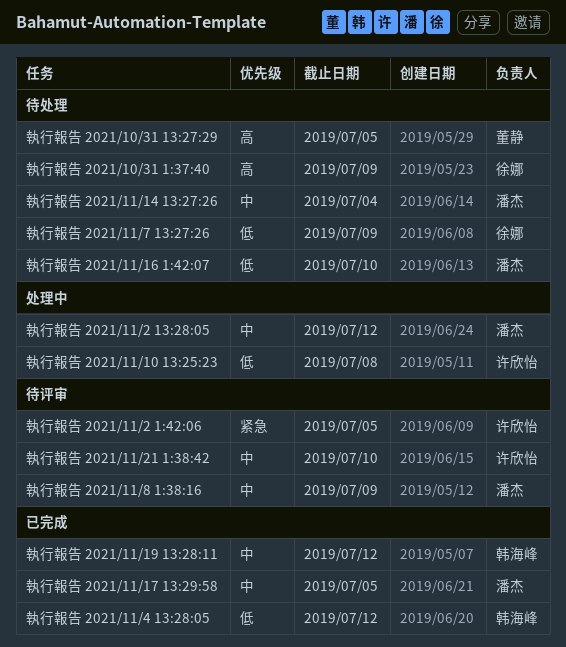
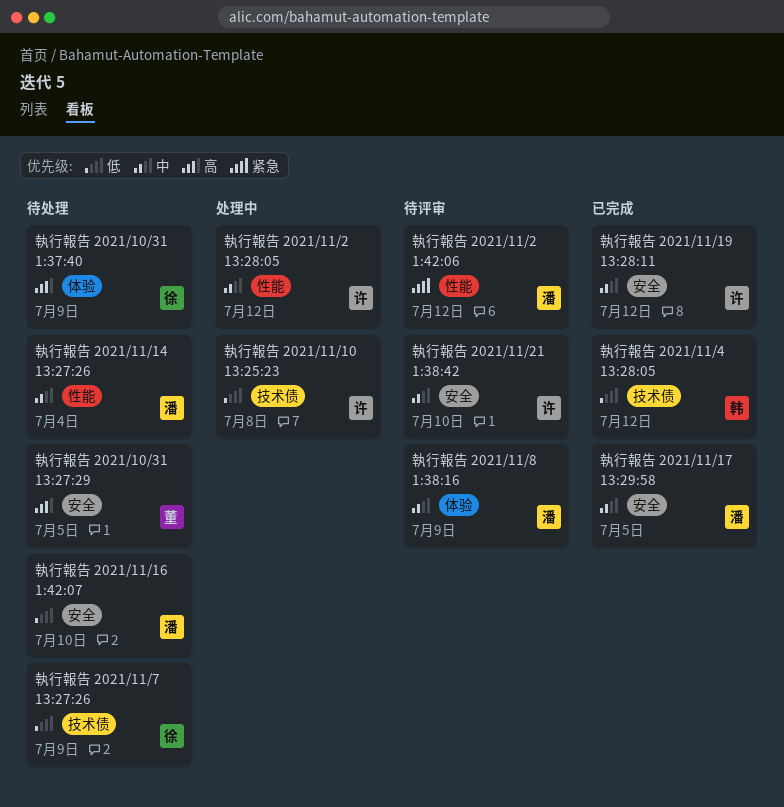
執行報告 2021/11/19 13:28:11, owner: 韩海峰 -> 许欣怡
執行報告 2021/11/2 13:28:05, owner: 潘杰 -> 许欣怡
執行報告 2021/11/2 1:42:06, owner: 许欣怡 -> 潘杰
執行報告 2021/11/2 1:42:06, due: Jul 5 -> Jul 12

